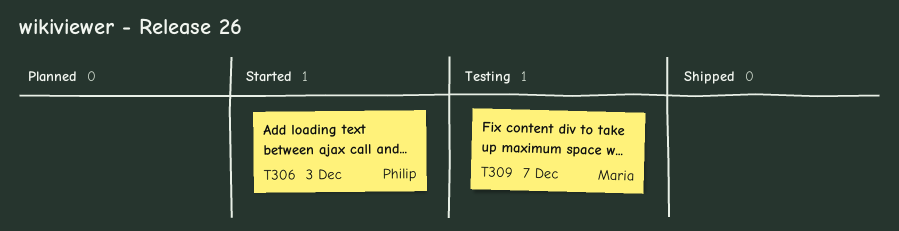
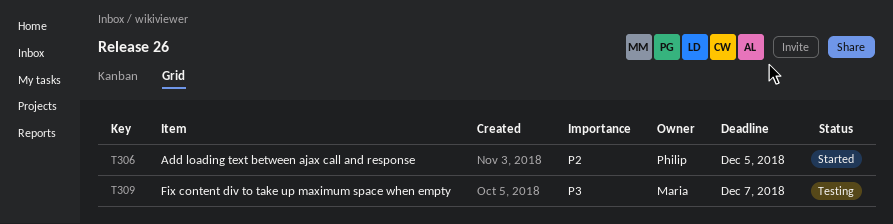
T306, due: Dec 3 -> Dec 5

